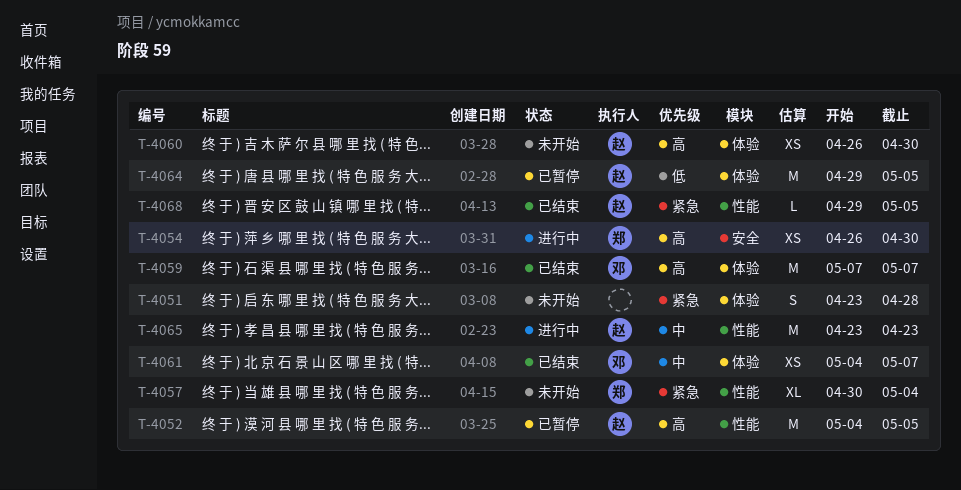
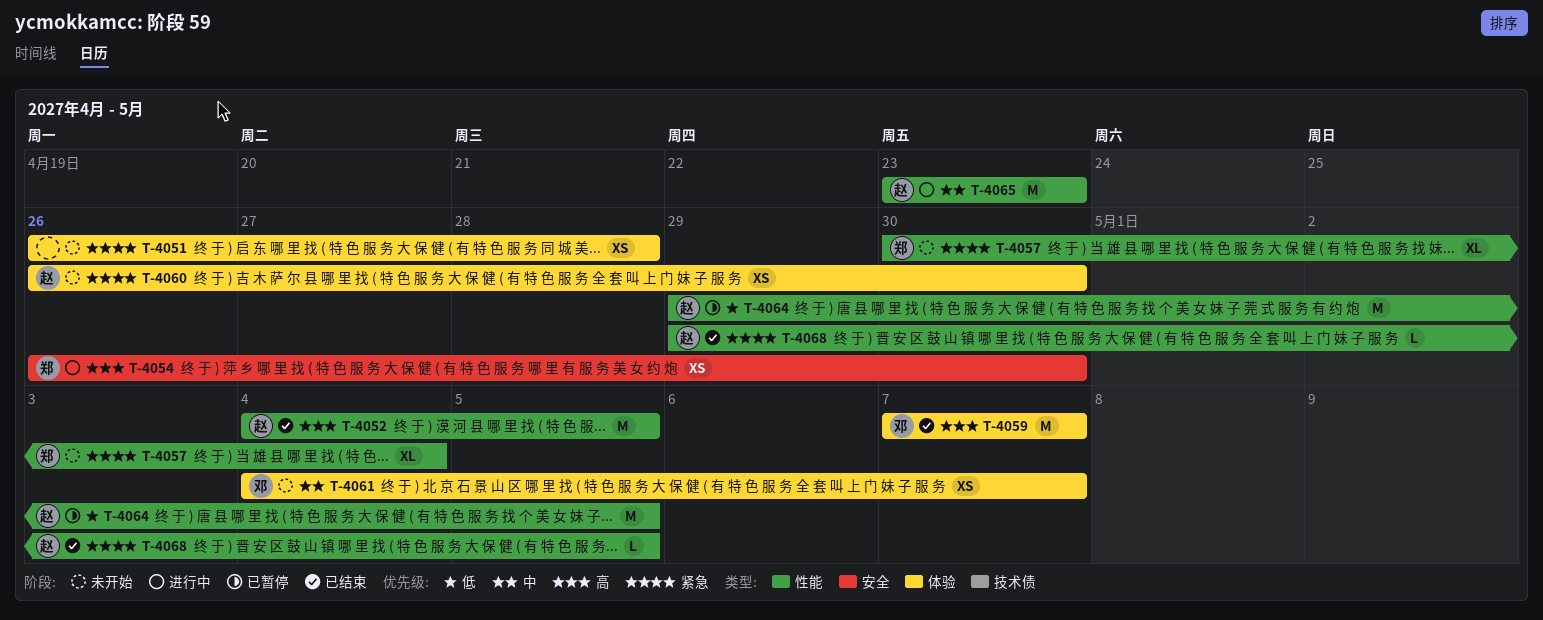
T-4051, estimate: S -> XS
T-4051, start: Apr 23 -> Apr 26
T-4052, status: 已暂停 -> 已结束
T-4060, priority: 高 -> 紧急
T-4061, status: 已结束 -> 未开始
T-4064, label: 体验 -> 性能

